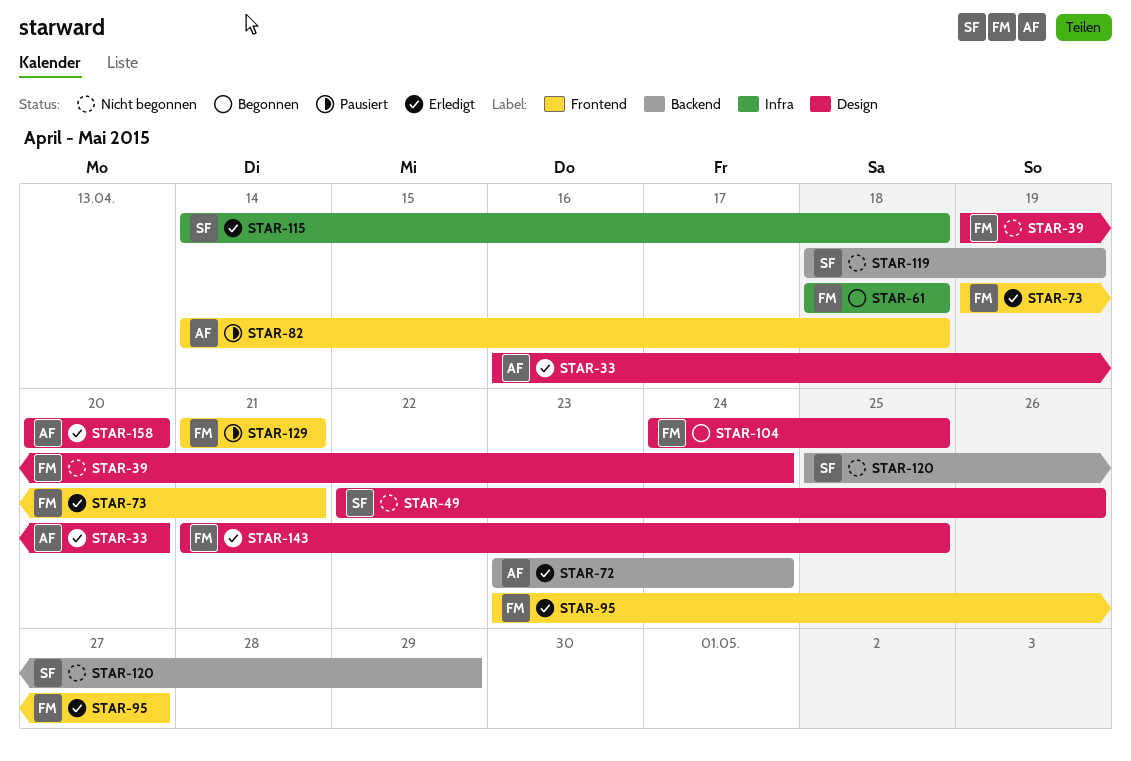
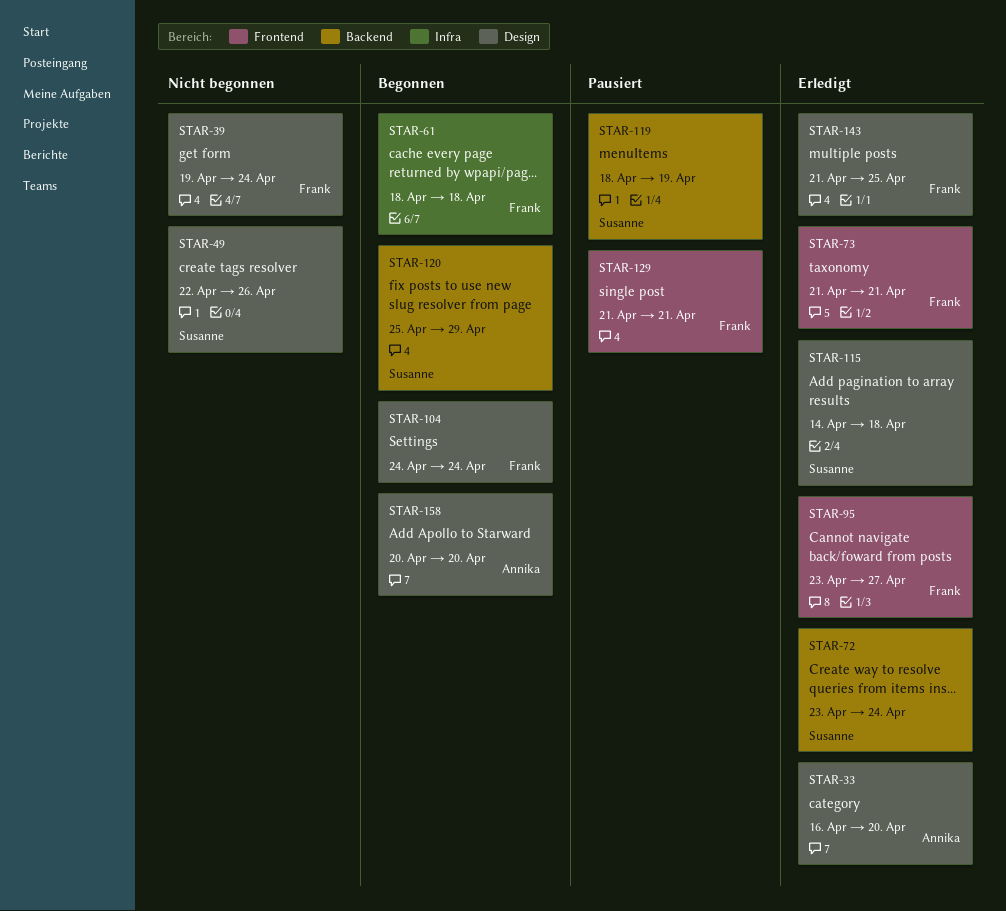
STAR-72, owner: Annika -> Susanne
STAR-73, start: Apr 19 -> Apr 21
STAR-82: present -> none
STAR-104, due: Apr 25 -> Apr 24
STAR-115, label: Infra -> Design
STAR-119, status: Nicht begonnen -> Pausiert
STAR-120, status: Nicht begonnen -> Begonnen
STAR-158, status: Erledigt -> Begonnen

